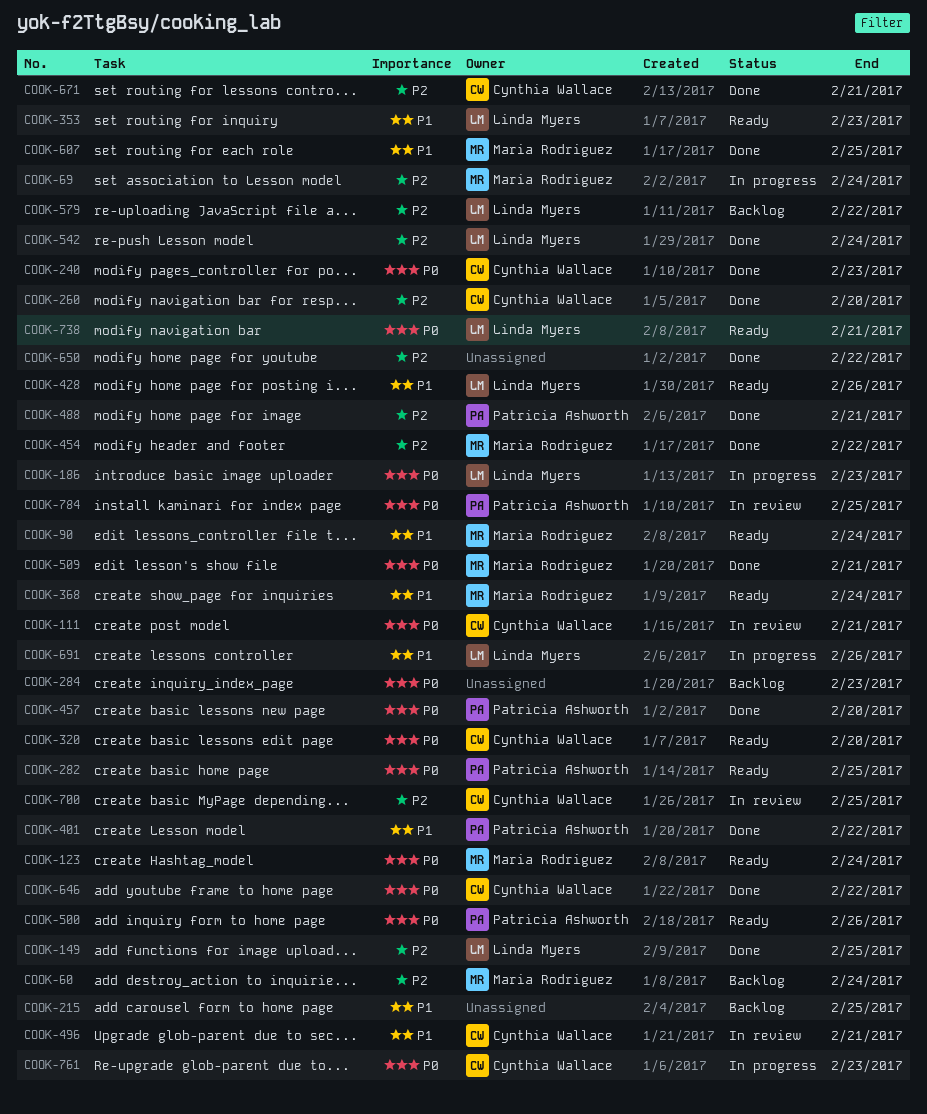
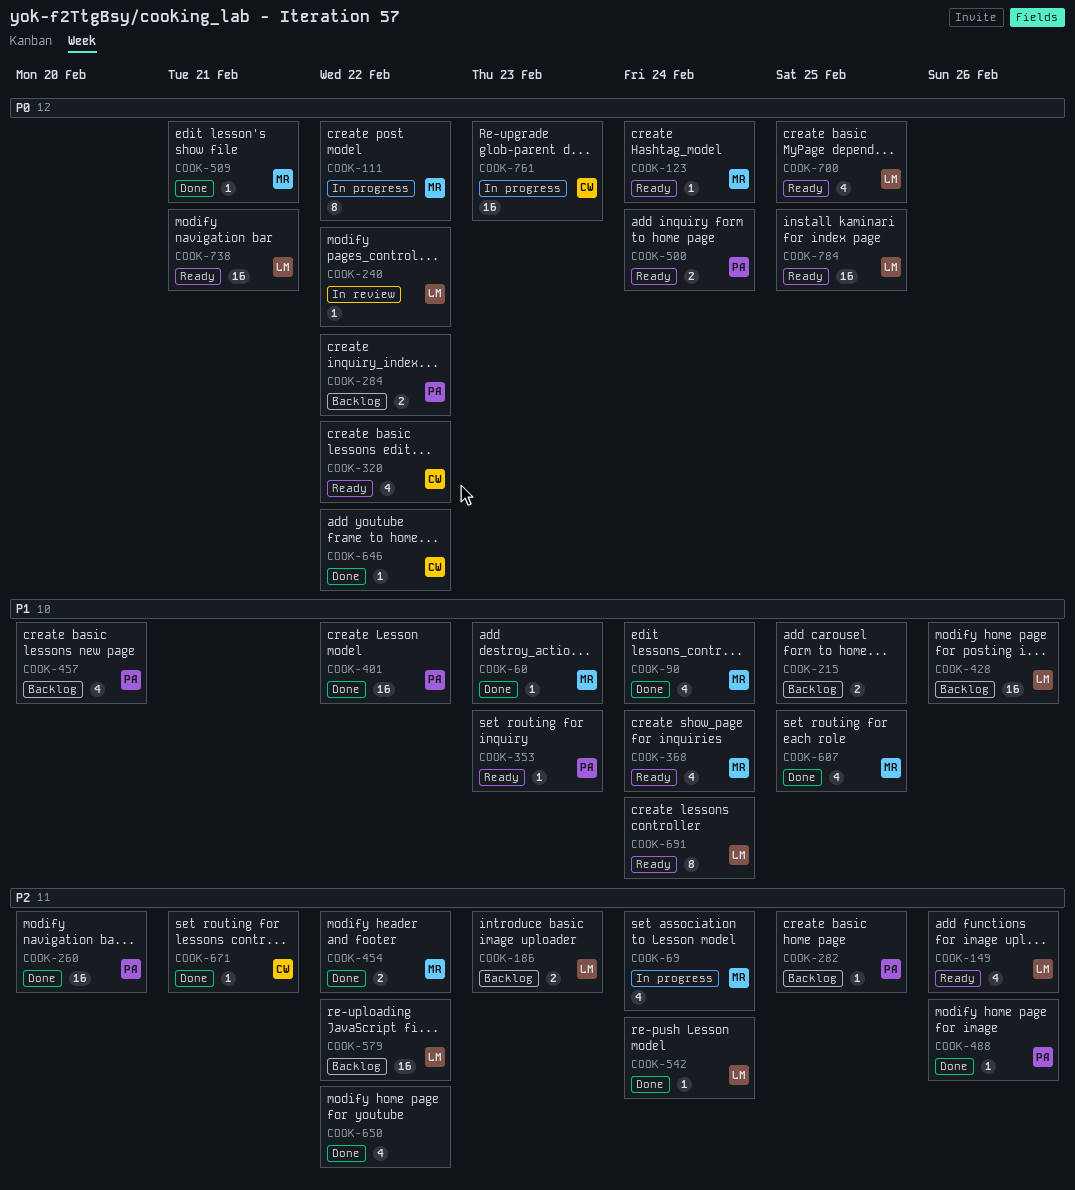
COOK-60, status: Backlog -> Done
COOK-60, priority: P2 -> P1
COOK-60, due: Feb 24 -> Feb 23
COOK-90, status: Ready -> Done
COOK-111, status: In review -> In progress
COOK-111, owner: Cynthia Wallace -> Maria Rodriguez
COOK-111, due: Feb 21 -> Feb 22
COOK-149, status: Done -> Ready
COOK-149, due: Feb 25 -> Feb 26
COOK-186, status: In progress -> Backlog
COOK-186, priority: P0 -> P2
COOK-240, status: Done -> In review
COOK-240, owner: Cynthia Wallace -> Linda Myers
COOK-240, due: Feb 23 -> Feb 22
COOK-260, owner: Cynthia Wallace -> Patricia Ashworth
COOK-282, status: Ready -> Backlog
COOK-282, priority: P0 -> P2
COOK-284, owner: none -> Patricia Ashworth
COOK-284, due: Feb 23 -> Feb 22
COOK-320, due: Feb 20 -> Feb 22
COOK-353, owner: Linda Myers -> Patricia Ashworth
COOK-428, status: Ready -> Backlog
COOK-457, status: Done -> Backlog
COOK-457, priority: P0 -> P1
COOK-488, due: Feb 21 -> Feb 26
COOK-496: present -> none
COOK-500, due: Feb 26 -> Feb 24
COOK-691, status: In progress -> Ready
COOK-691, due: Feb 26 -> Feb 24
COOK-700, status: In review -> Ready
COOK-700, owner: Cynthia Wallace -> Linda Myers
COOK-700, priority: P2 -> P0
COOK-784, status: In review -> Ready
COOK-784, owner: Patricia Ashworth -> Linda Myers

